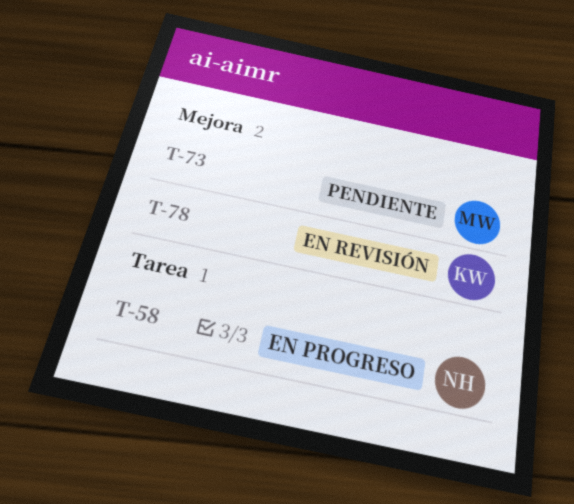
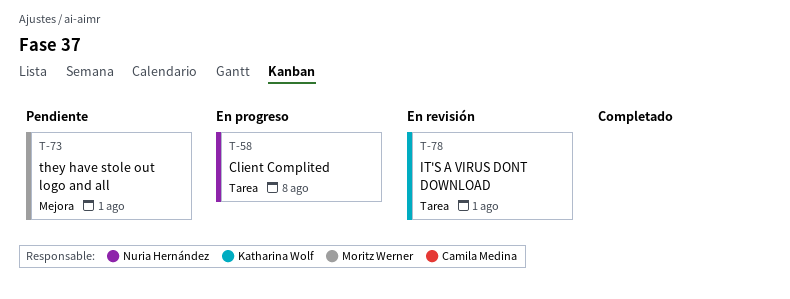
T-78, label: Mejora -> Tarea

